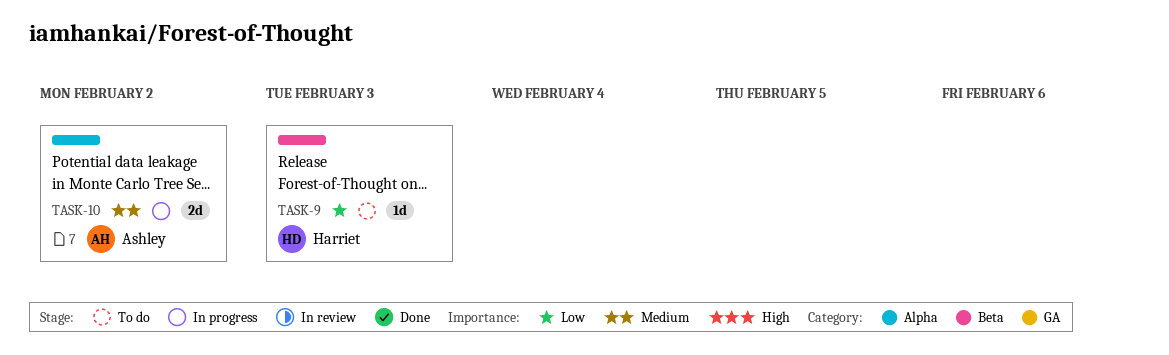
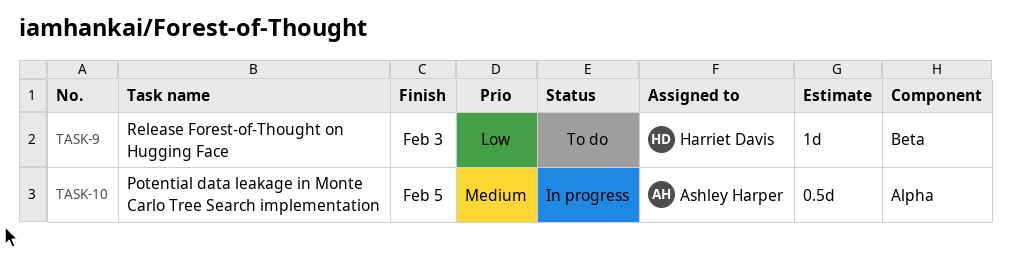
TASK-10, estimate: 2d -> 0.5d
TASK-10, due: Feb 2 -> Feb 5

